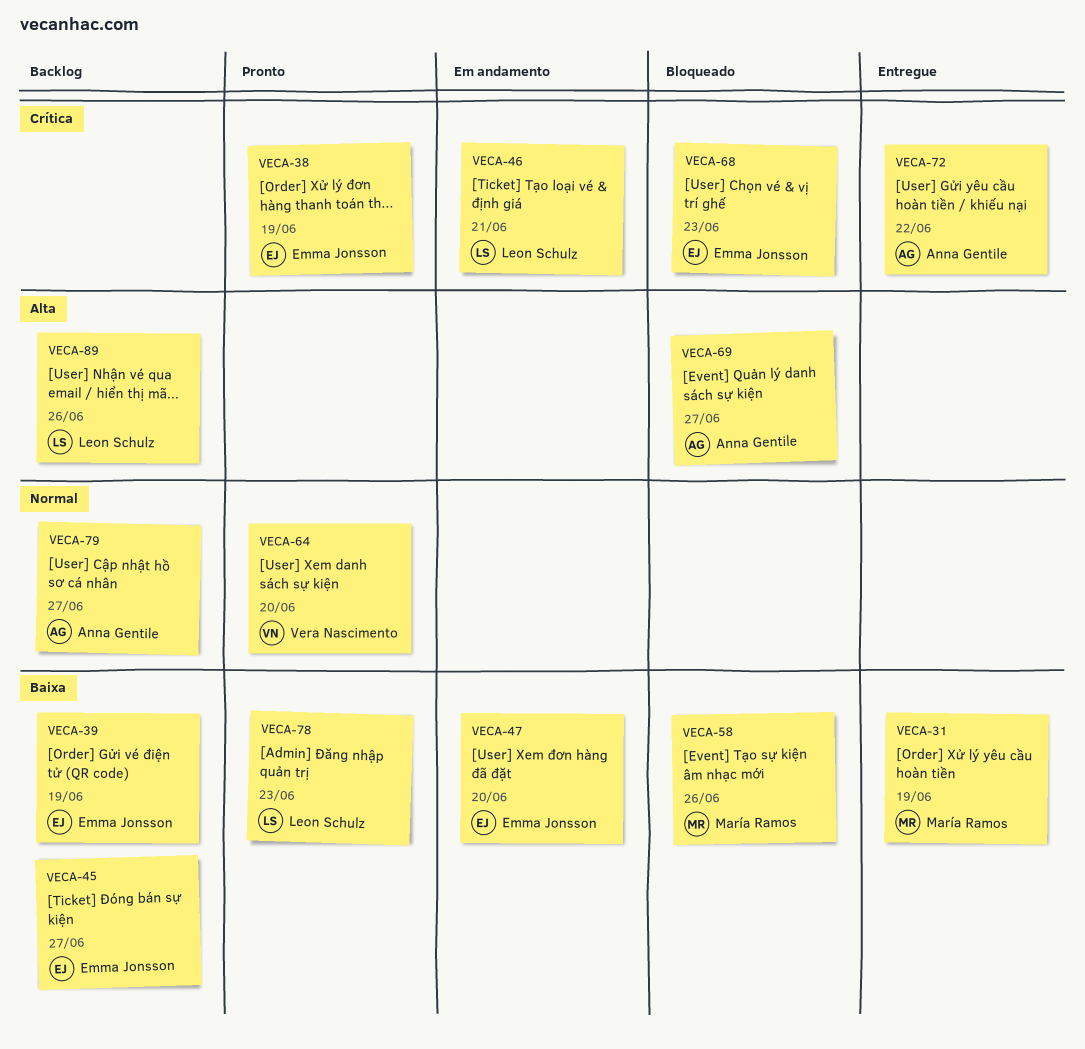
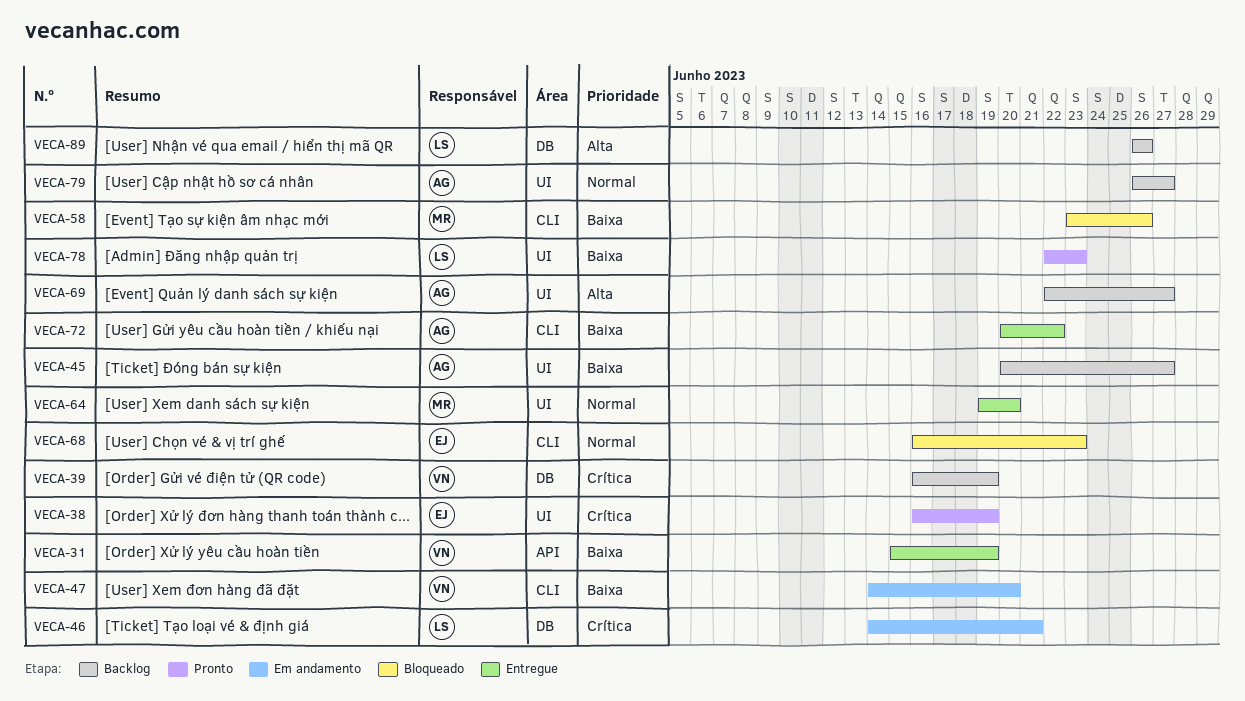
VECA-31, owner: María Ramos -> Vera Nascimento
VECA-39, owner: Emma Jonsson -> Vera Nascimento
VECA-39, priority: Baixa -> Crítica
VECA-45, owner: Emma Jonsson -> Anna Gentile
VECA-47, owner: Emma Jonsson -> Vera Nascimento
VECA-64, status: Pronto -> Entregue
VECA-64, owner: Vera Nascimento -> María Ramos
VECA-68, priority: Crítica -> Normal
VECA-69, status: Bloqueado -> Backlog
VECA-72, priority: Crítica -> Baixa

